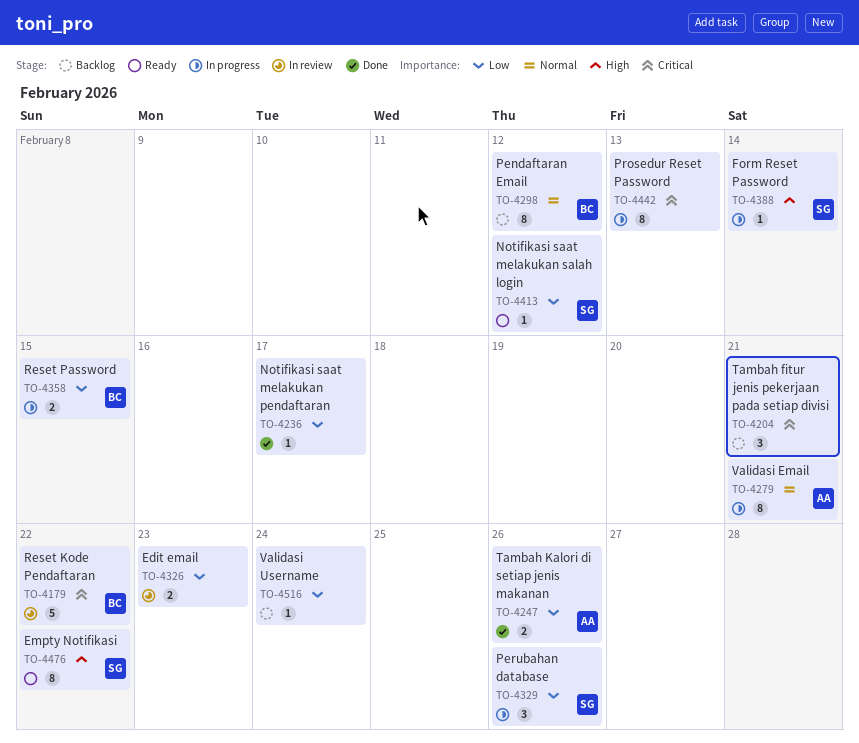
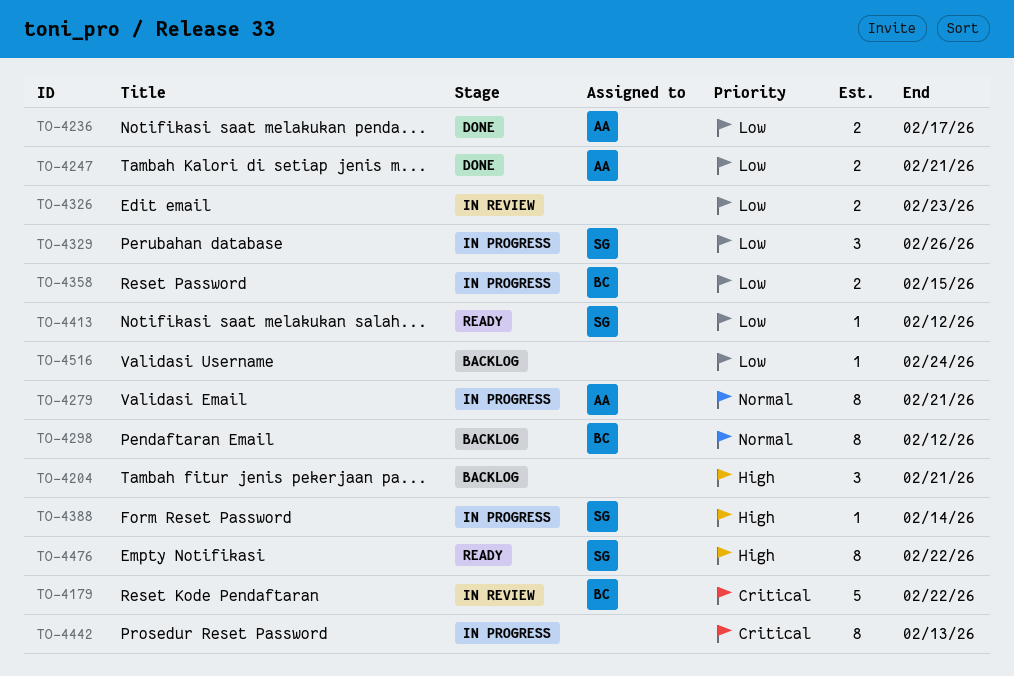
TO-4204, priority: Critical -> High
TO-4236, owner: none -> AA
TO-4236, estimate: 1 -> 2
TO-4247, due: Feb 26 -> Feb 21

